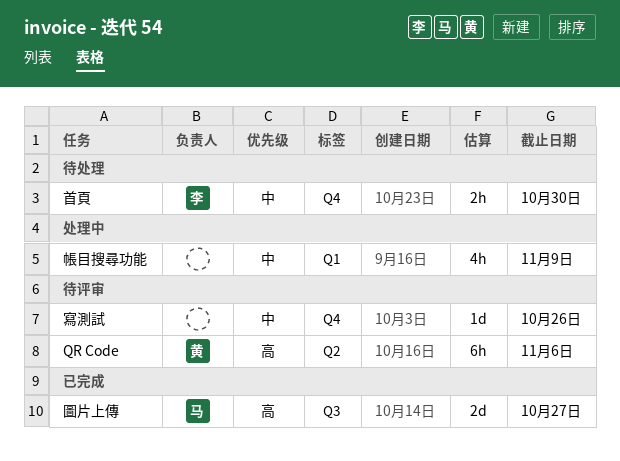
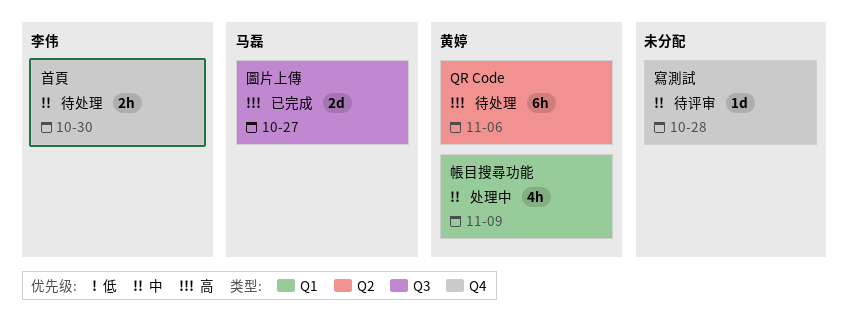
QR Code, status: 待评审 -> 待处理
寫測試, due: Oct 26 -> Oct 28
帳目搜尋功能, owner: none -> 黄婷

